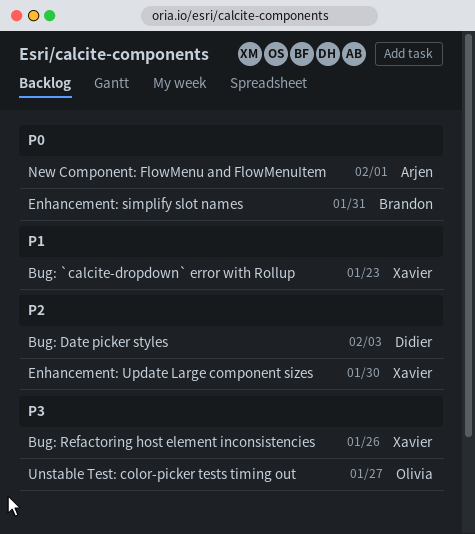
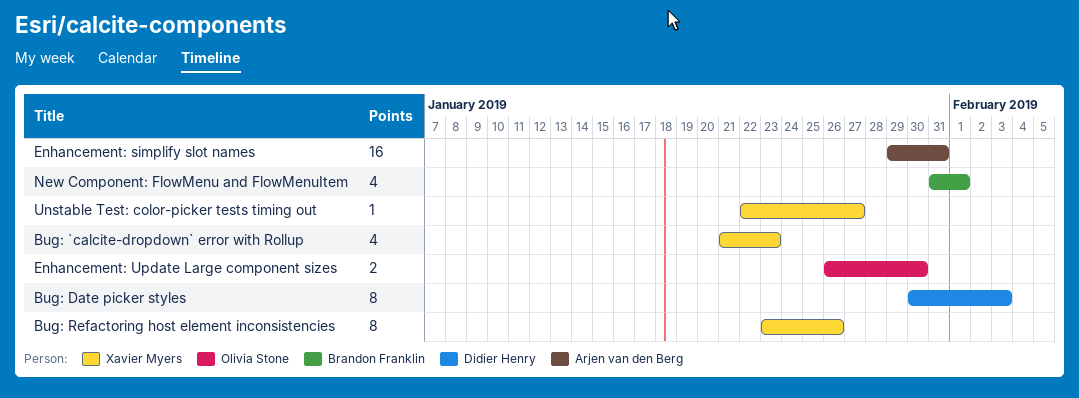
Enhancement: simplify slot names, owner: Brandon Franklin -> Arjen van den Berg
Enhancement: Update Large component sizes, owner: Xavier Myers -> Olivia Stone
New Component: FlowMenu and FlowMenuItem, owner: Arjen van den Berg -> Brandon Franklin
Unstable Test: color-picker tests timing out, owner: Olivia Stone -> Xavier Myers

